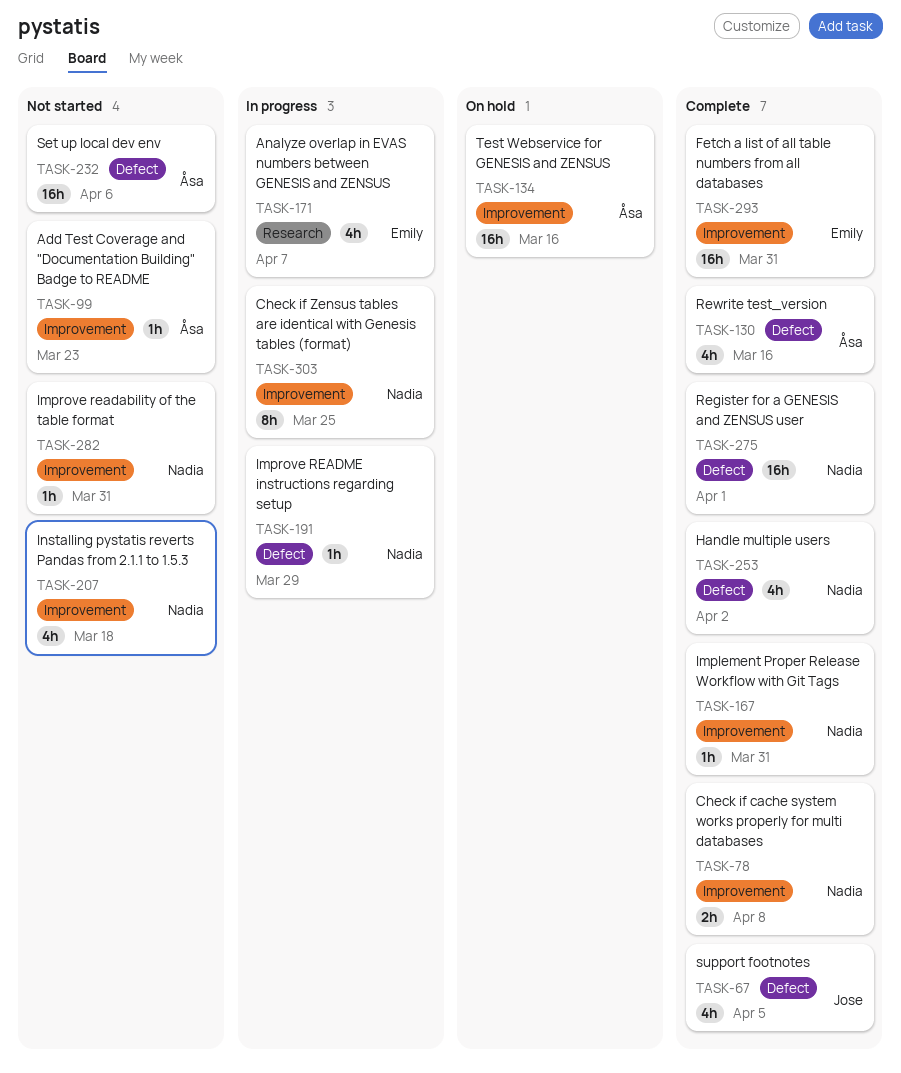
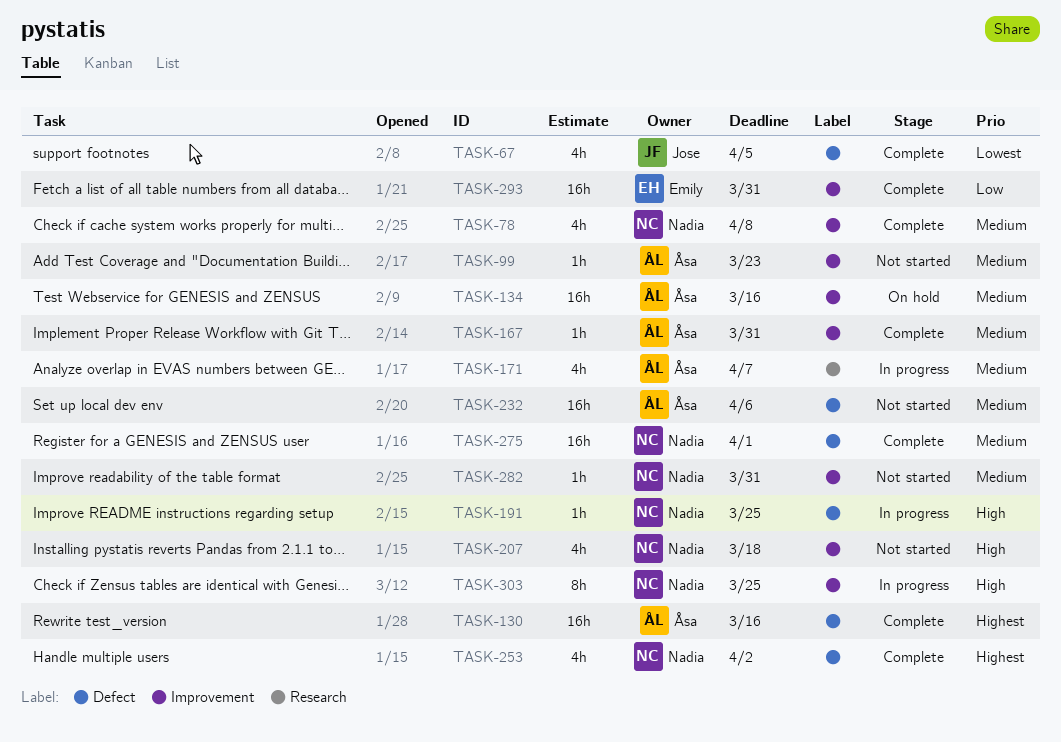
TASK-78, estimate: 2h -> 4h
TASK-130, estimate: 4h -> 16h
TASK-167, owner: Nadia -> Åsa
TASK-171, owner: Emily -> Åsa
TASK-191, due: Mar 29 -> Mar 25

